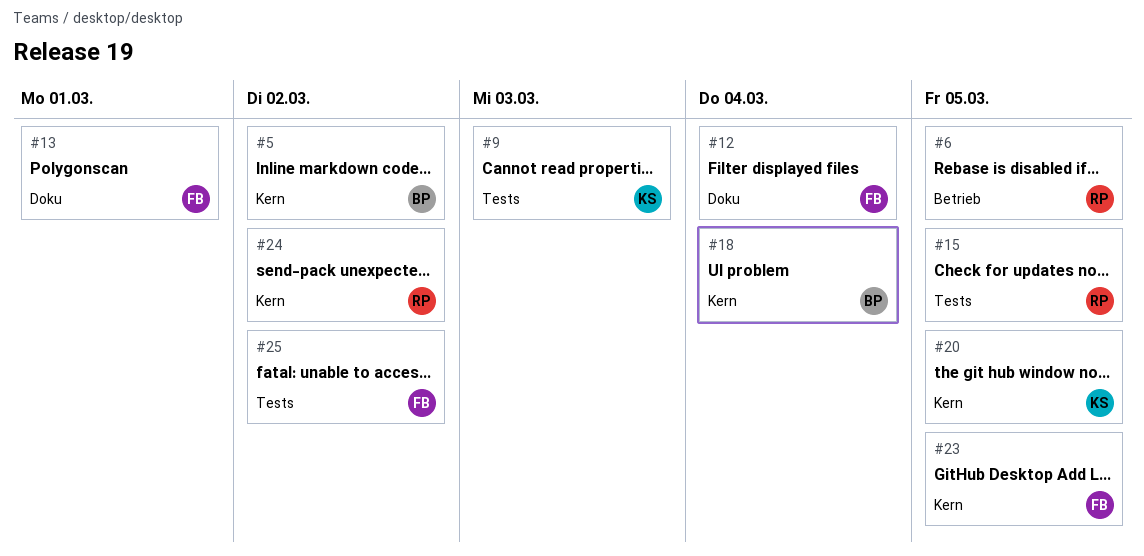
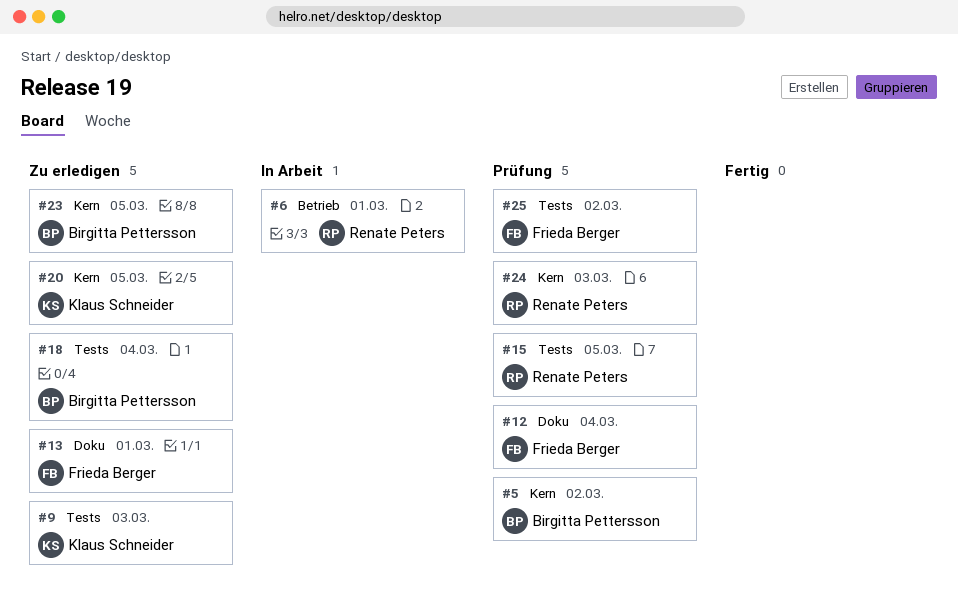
#6, due: Mar 5 -> Mar 1
#18, label: Kern -> Tests
#23, owner: Frieda Berger -> Birgitta Pettersson
#24, due: Mar 2 -> Mar 3

